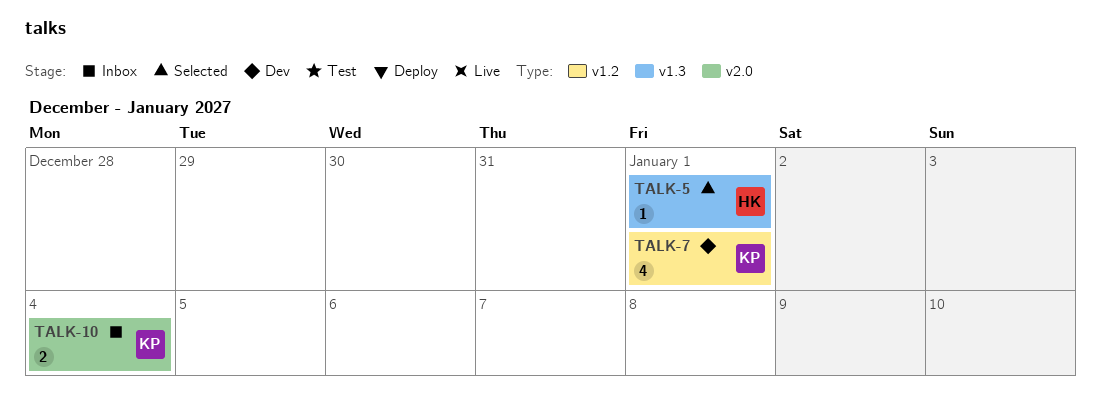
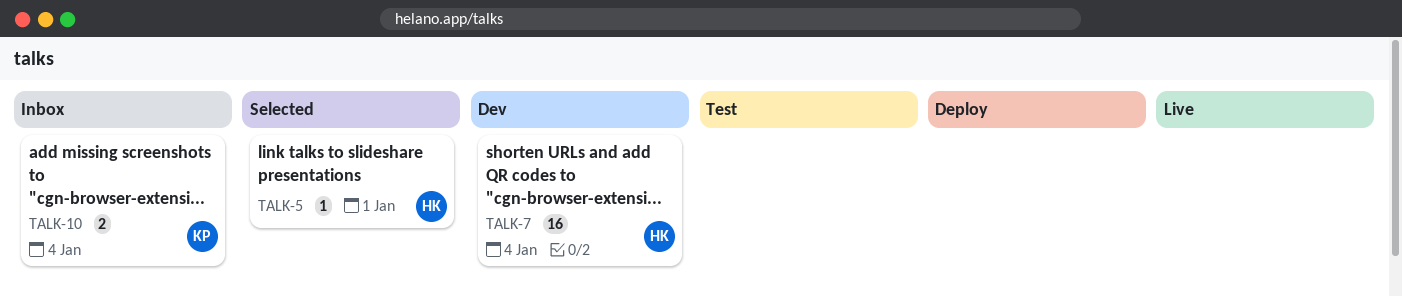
TALK-7, owner: KP -> HK
TALK-7, estimate: 4 -> 16
TALK-7, due: Jan 1 -> Jan 4

